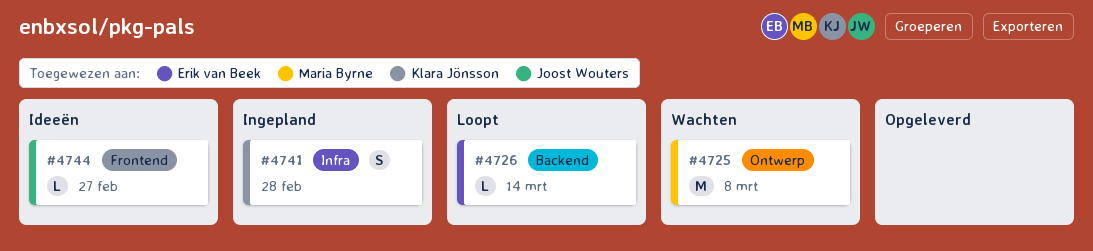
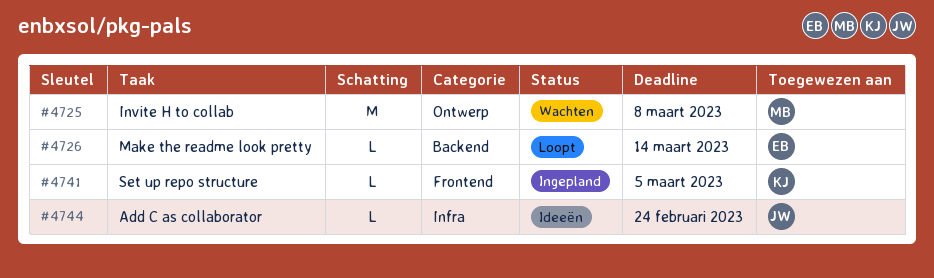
#4741, label: Infra -> Frontend
#4741, estimate: S -> L
#4741, due: Feb 28 -> Mar 5
#4744, label: Frontend -> Infra
#4744, due: Feb 27 -> Feb 24

